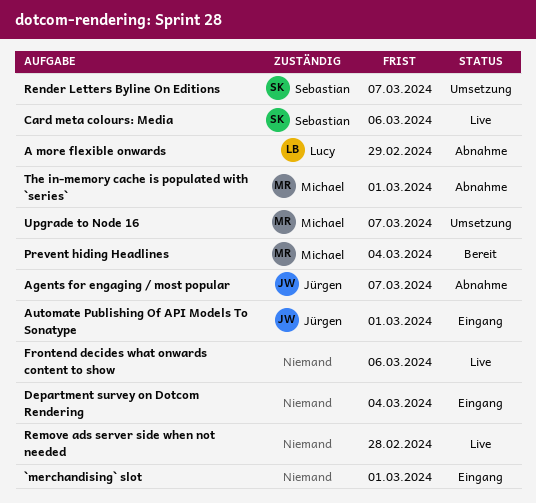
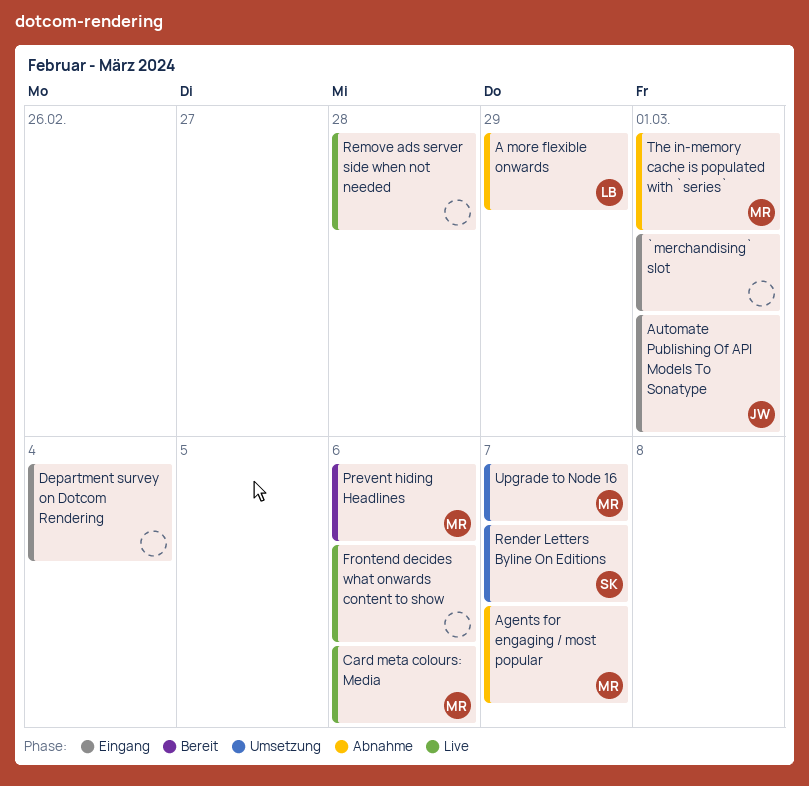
Agents for engaging / most popular, owner: Jürgen -> Michael
Card meta colours: Media, owner: Sebastian -> Michael
Prevent hiding Headlines, due: Mar 4 -> Mar 6

